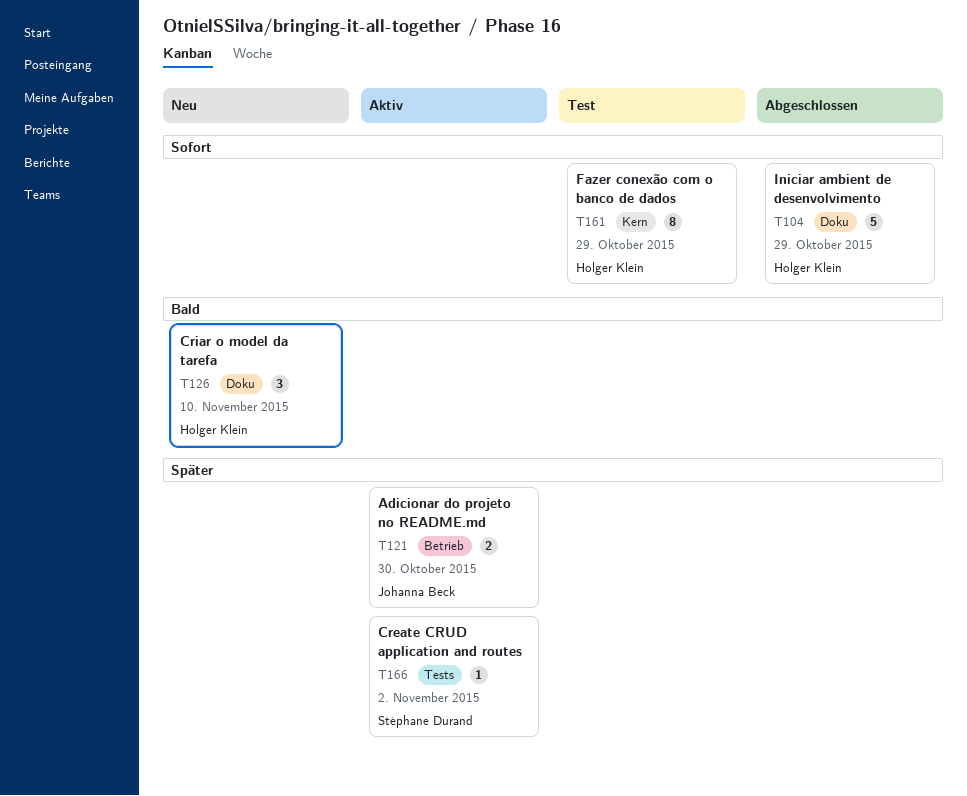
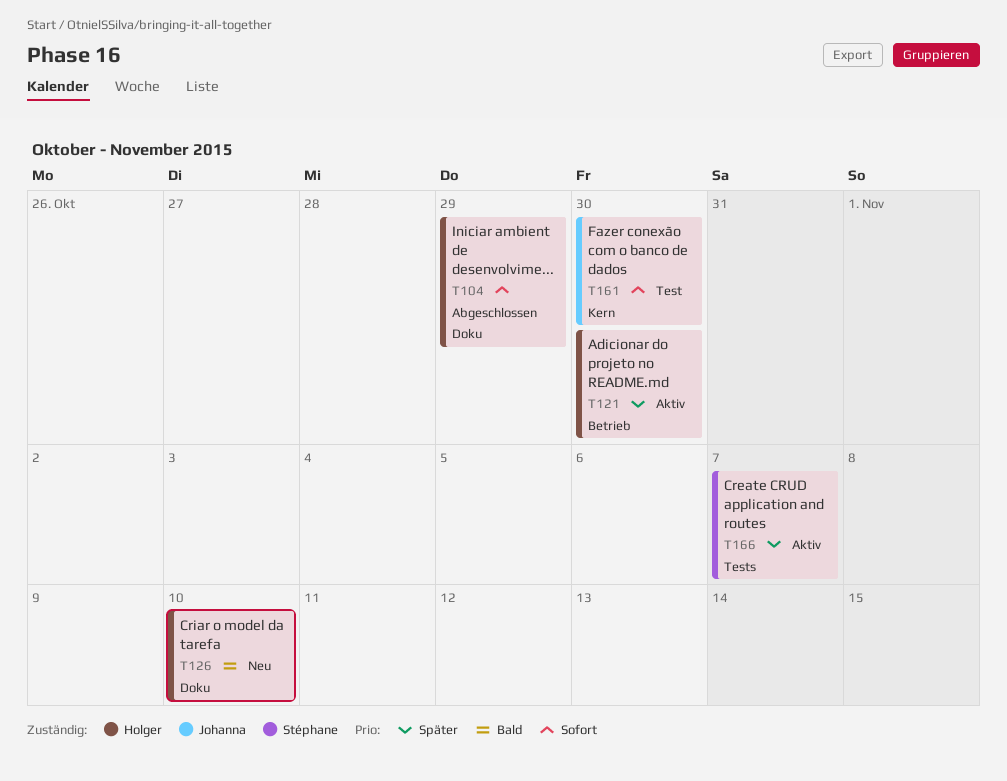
T121, owner: Johanna Beck -> Holger Klein
T161, owner: Holger Klein -> Johanna Beck
T161, due: Oct 29 -> Oct 30
T166, due: Nov 2 -> Nov 7

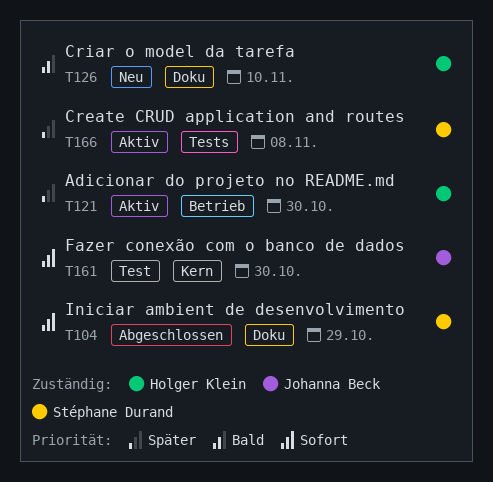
T104, owner: Holger Klein -> Stéphane Durand
T166, due: Nov 7 -> Nov 8

